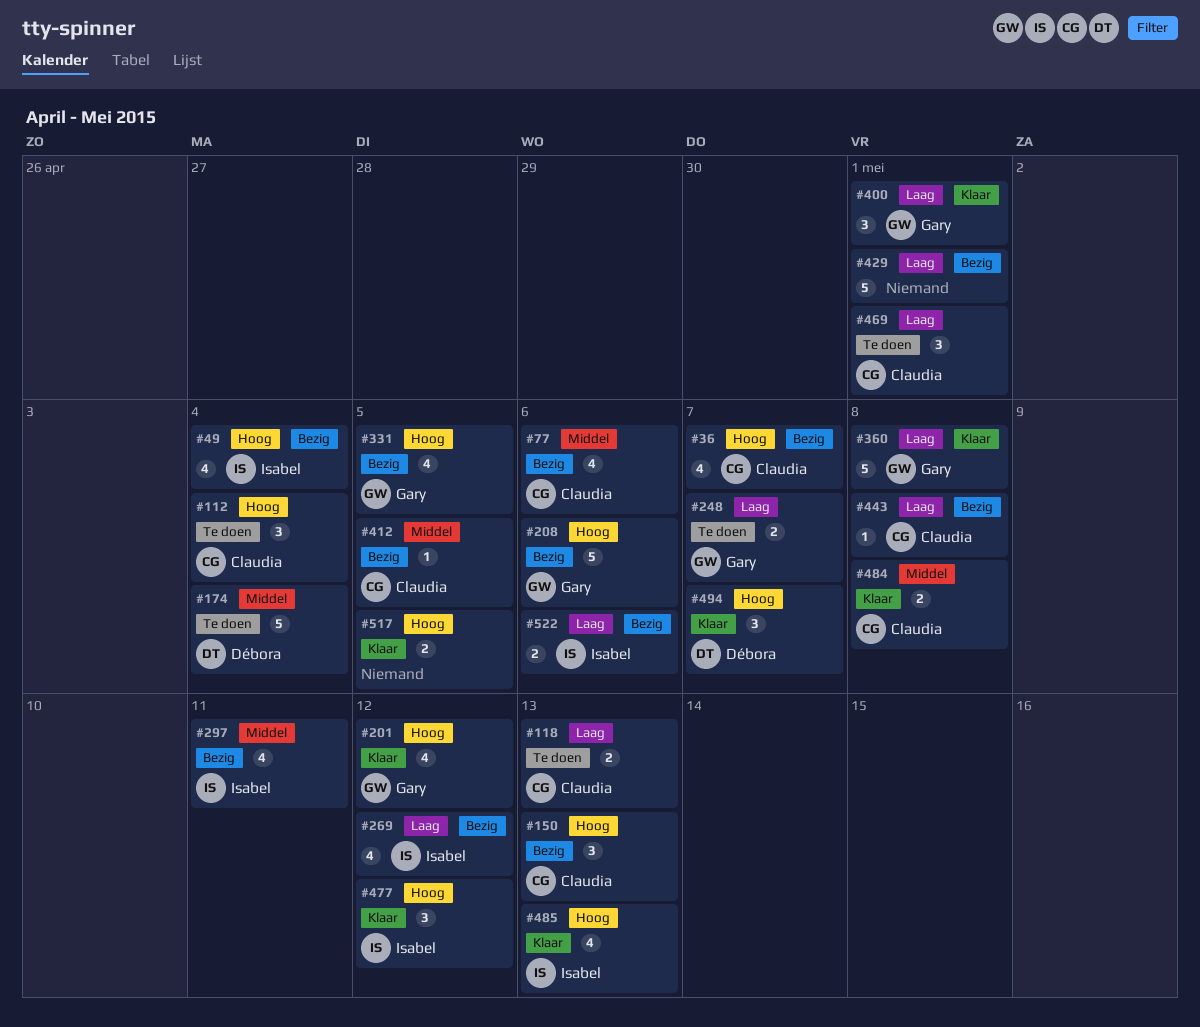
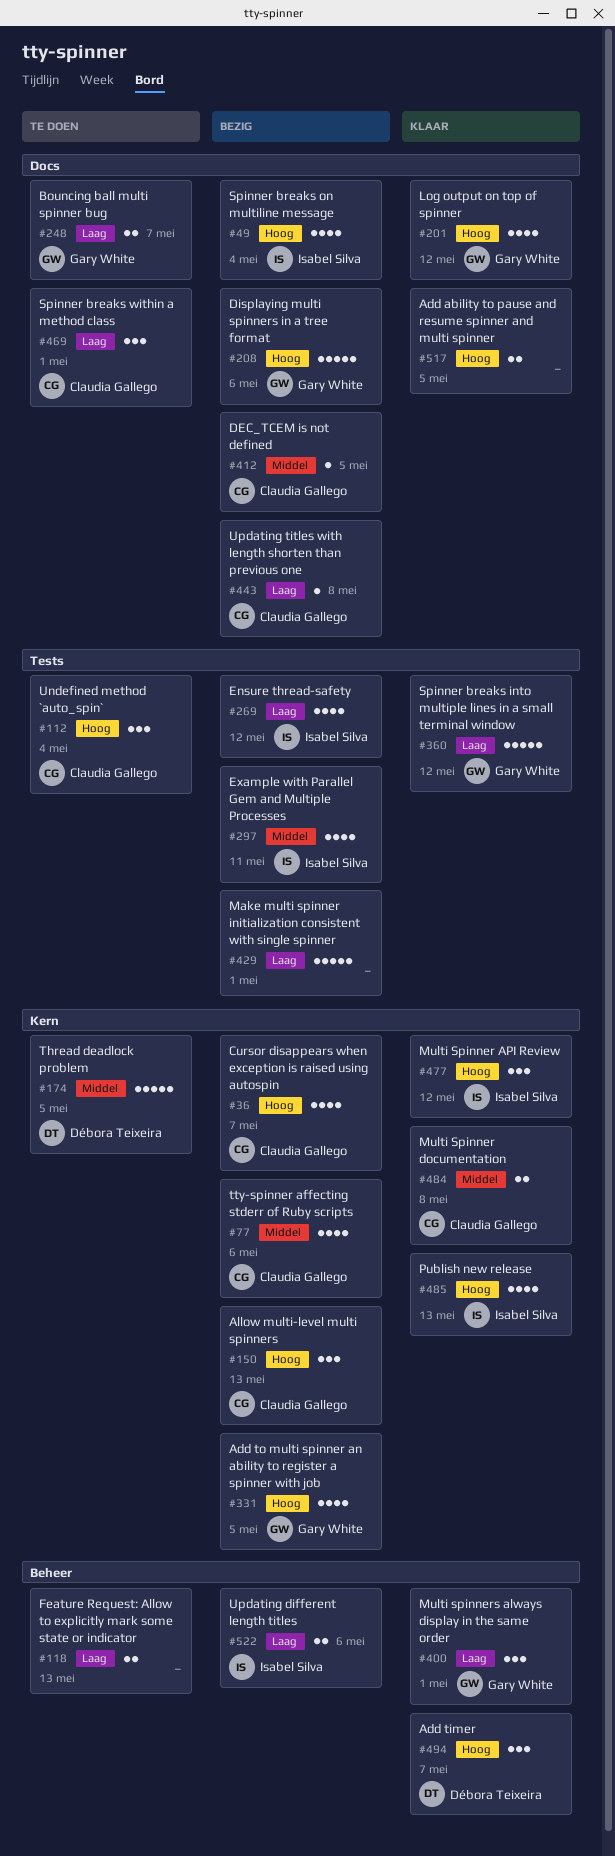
#118, owner: Claudia Gallego -> none
#174, due: May 4 -> May 5
#360, due: May 8 -> May 12

